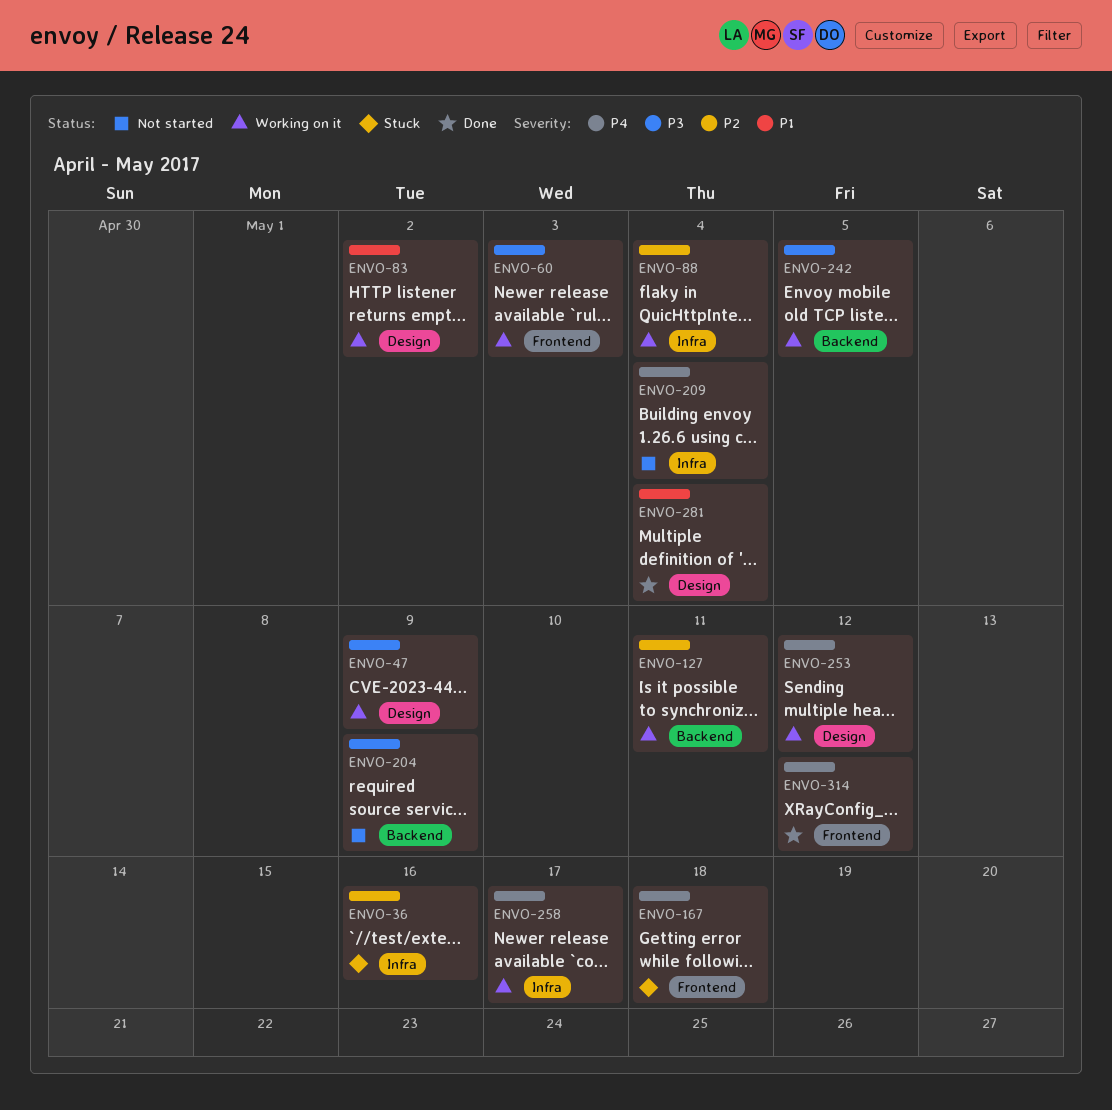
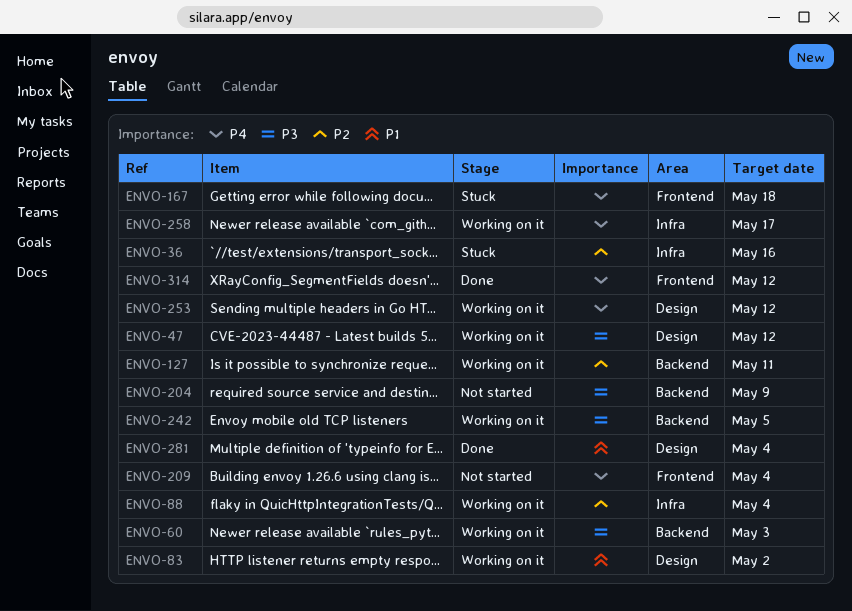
ENVO-47, due: May 9 -> May 12
ENVO-60, label: Frontend -> Backend
ENVO-209, label: Infra -> Frontend

